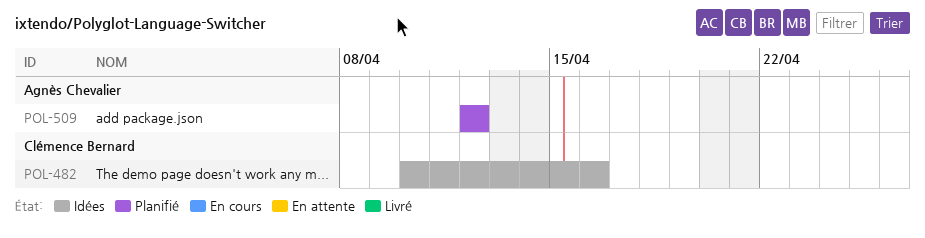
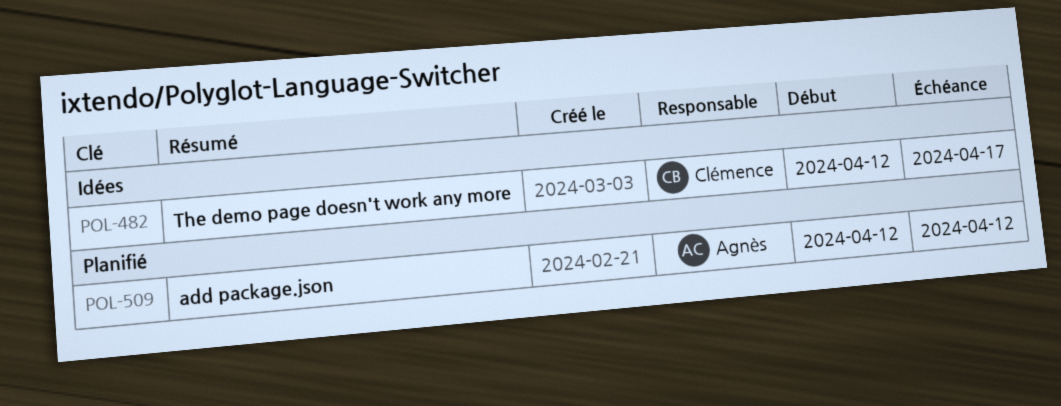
POL-482, start: Apr 10 -> Apr 12
POL-482, due: Apr 16 -> Apr 17

